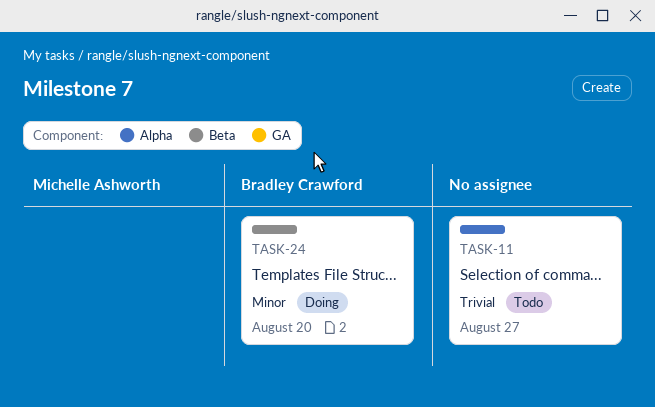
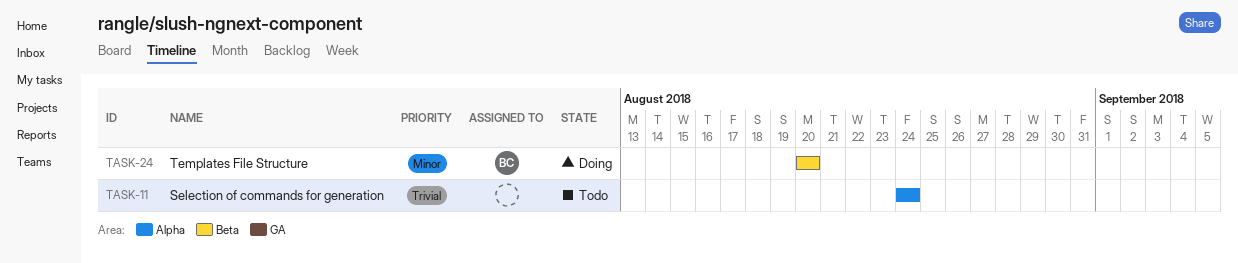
TASK-11, due: Aug 27 -> Aug 24

